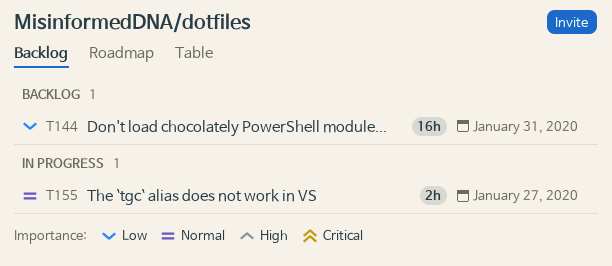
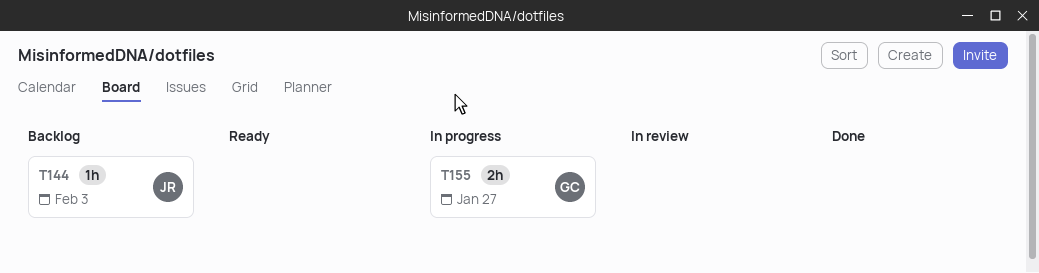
T144, estimate: 16h -> 1h
T144, due: Jan 31 -> Feb 3

